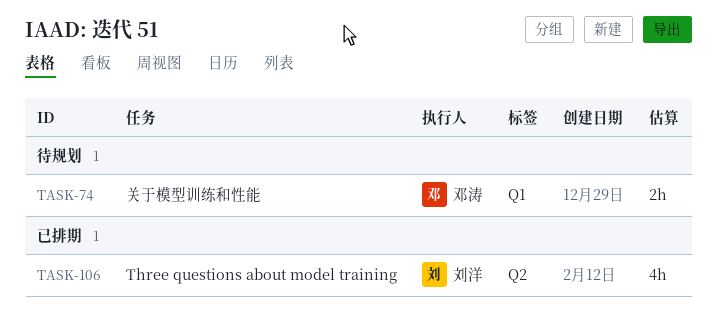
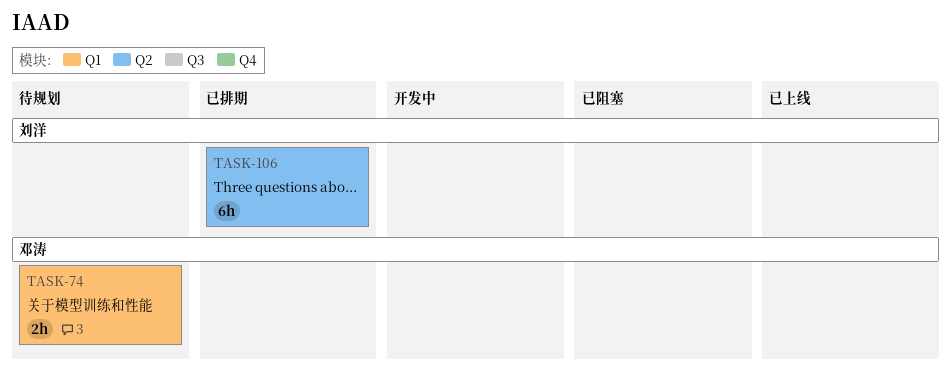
TASK-106, estimate: 4h -> 6h

